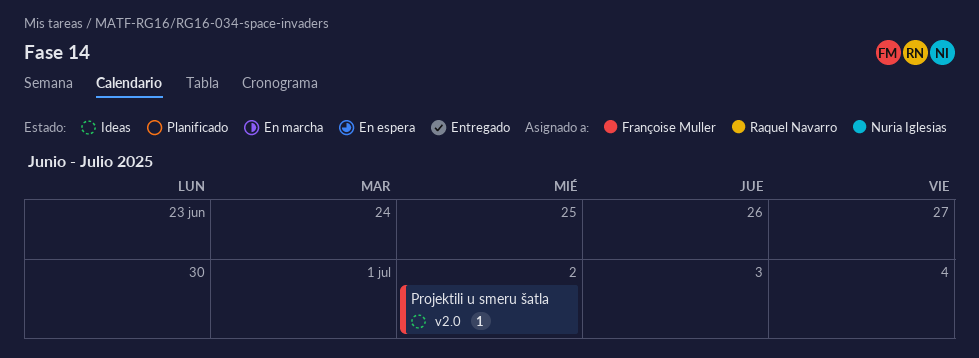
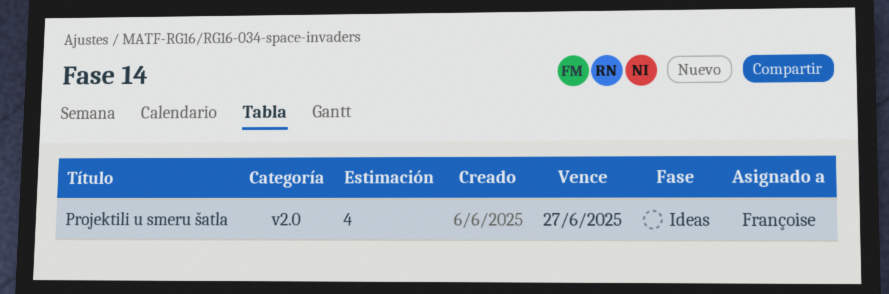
Projektili u smeru šatla, estimate: 1 -> 4
Projektili u smeru šatla, due: Jul 2 -> Jun 27

